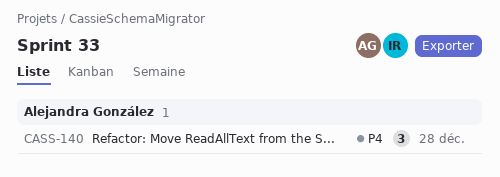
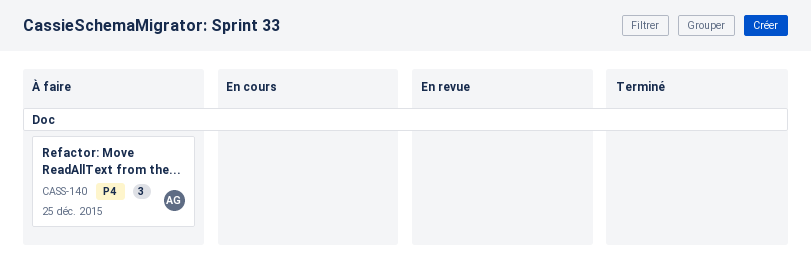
CASS-140, due: Dec 28 -> Dec 25

